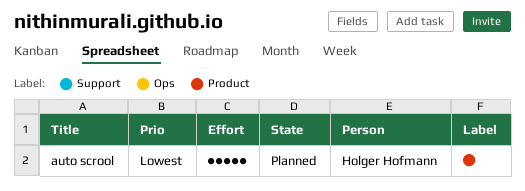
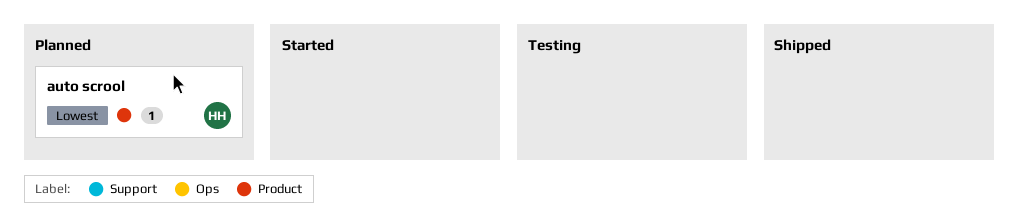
auto scrool, estimate: 5 -> 1

